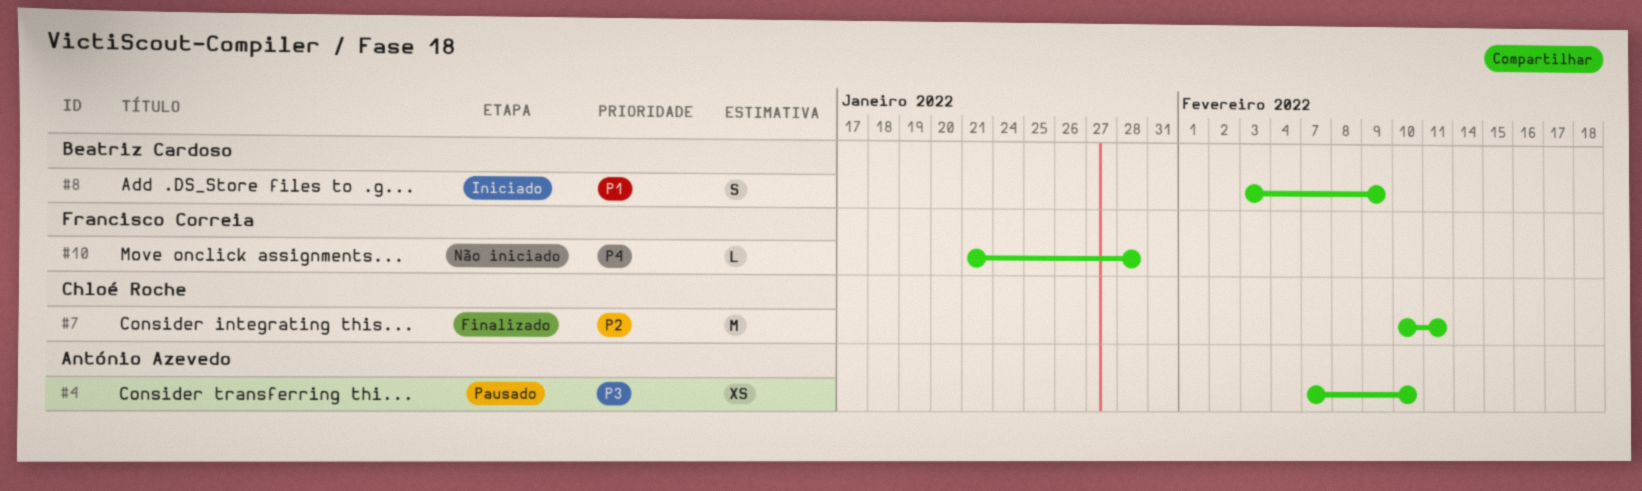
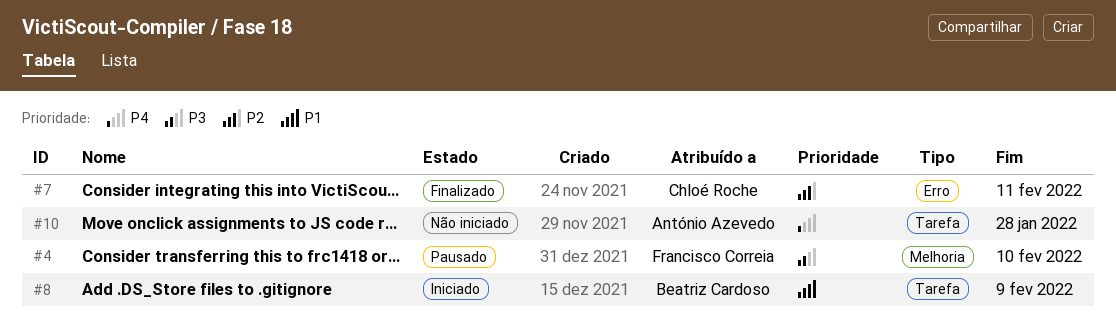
#4, owner: António Azevedo -> Francisco Correia
#10, owner: Francisco Correia -> António Azevedo

